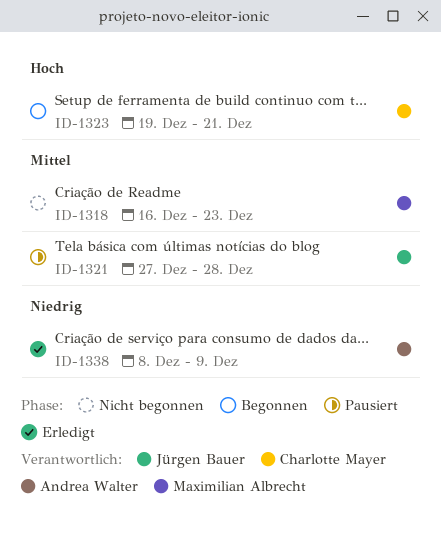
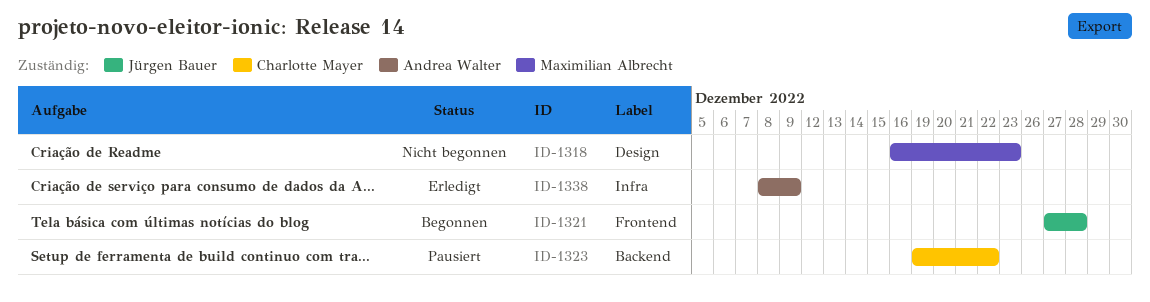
ID-1321, status: Pausiert -> Begonnen
ID-1323, status: Begonnen -> Pausiert
ID-1323, due: Dec 21 -> Dec 22

